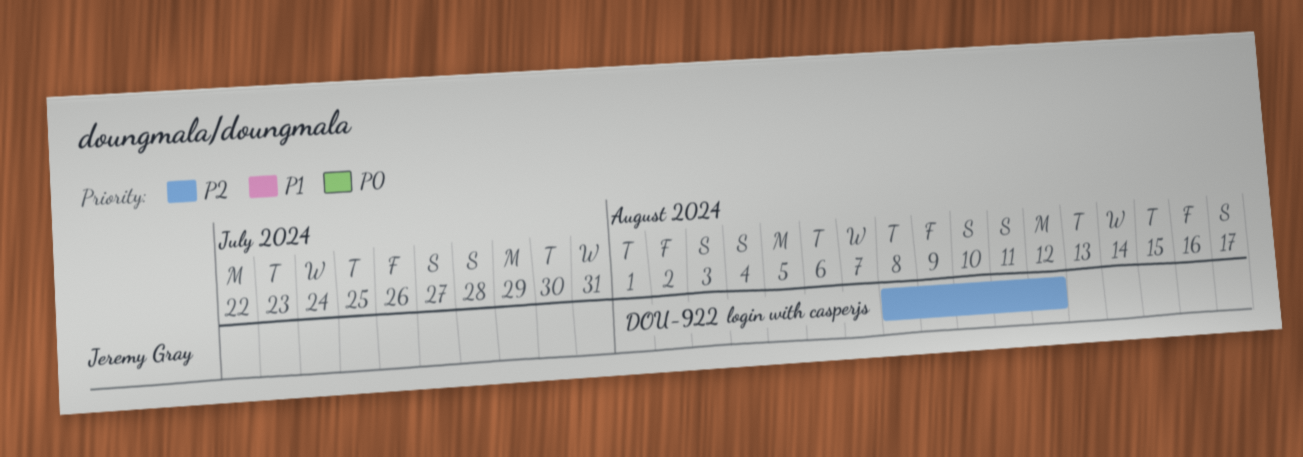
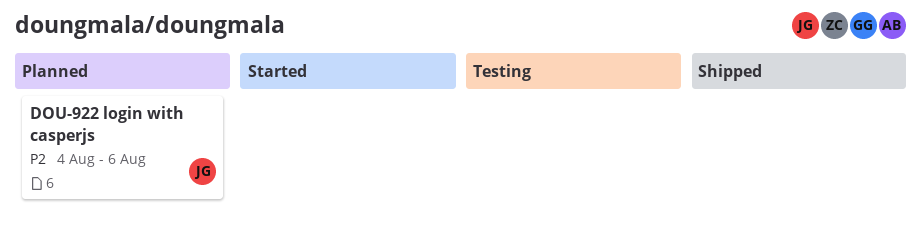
DOU-922, start: Aug 8 -> Aug 4
DOU-922, due: Aug 12 -> Aug 6

